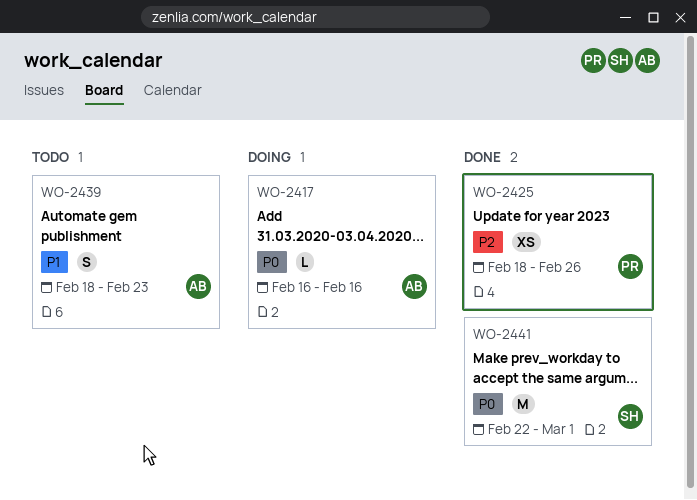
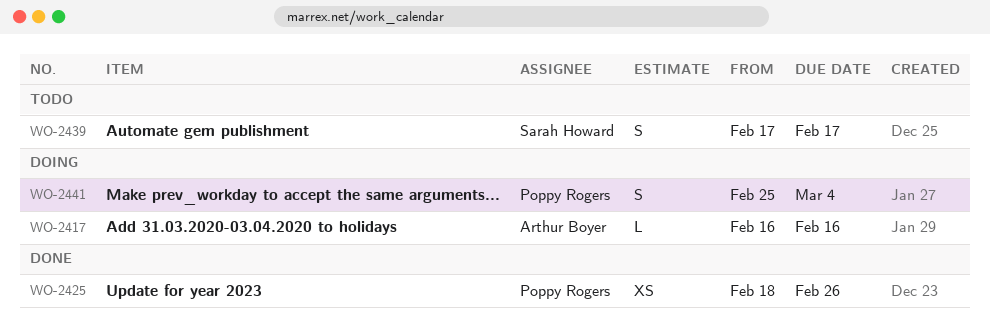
WO-2439, owner: Arthur Boyer -> Sarah Howard
WO-2439, start: Feb 18 -> Feb 17
WO-2439, due: Feb 23 -> Feb 17
WO-2441, status: Done -> Doing
WO-2441, owner: Sarah Howard -> Poppy Rogers
WO-2441, estimate: M -> S
WO-2441, start: Feb 22 -> Feb 25
WO-2441, due: Mar 1 -> Mar 4

